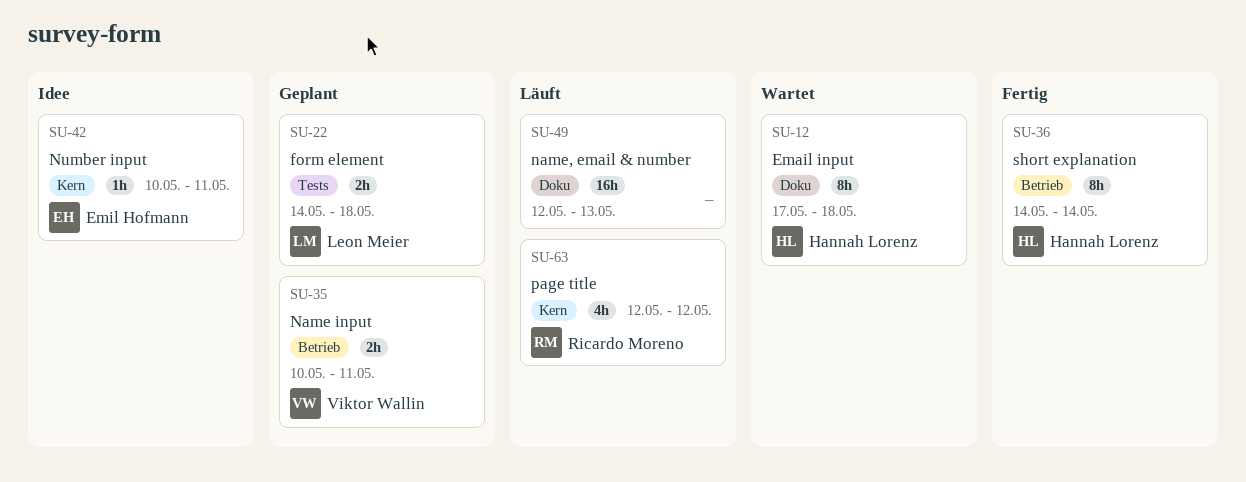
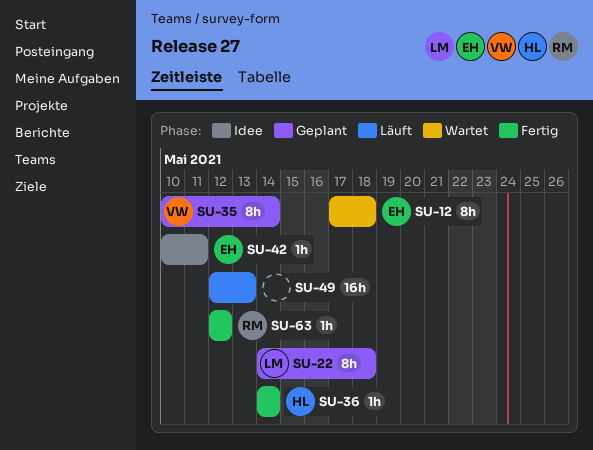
SU-12, owner: Hannah Lorenz -> Emil Hofmann
SU-22, estimate: 2h -> 8h
SU-35, estimate: 2h -> 8h
SU-35, due: May 11 -> May 14
SU-36, estimate: 8h -> 1h
SU-63, status: Läuft -> Fertig
SU-63, estimate: 4h -> 1h

